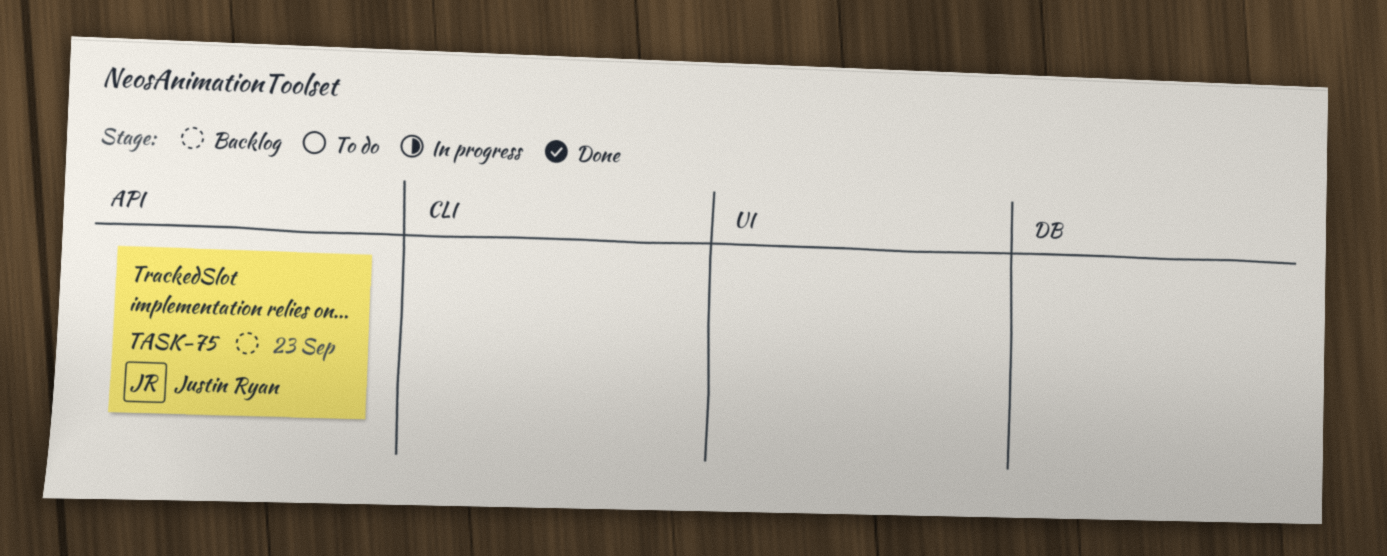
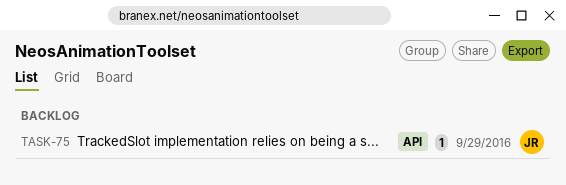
TASK-75, due: Sep 23 -> Sep 29

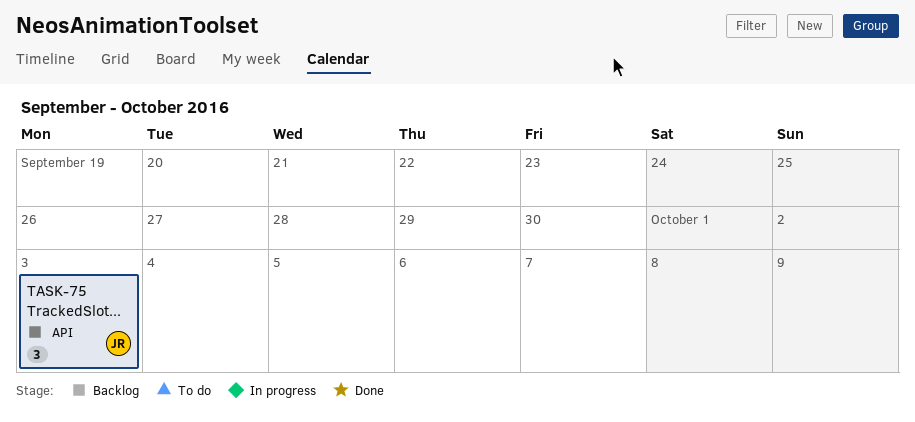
TASK-75, estimate: 1 -> 3
TASK-75, due: Sep 29 -> Oct 3

